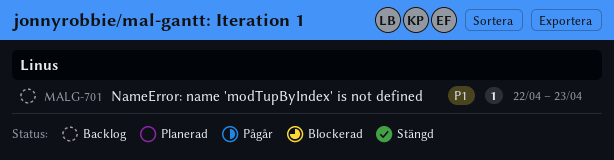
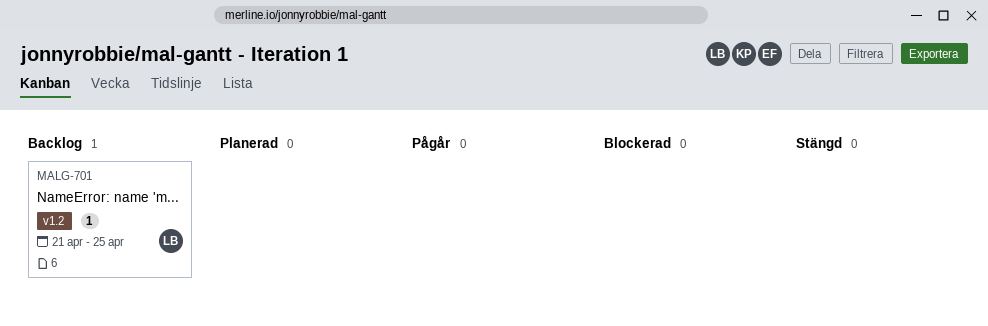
MALG-701, start: Apr 22 -> Apr 21
MALG-701, due: Apr 23 -> Apr 25

